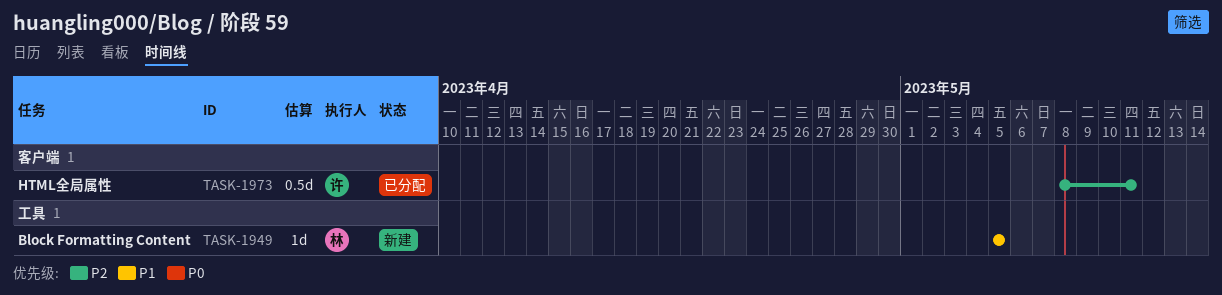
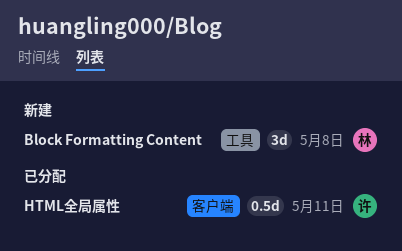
Block Formatting Content, estimate: 1d -> 3d
Block Formatting Content, due: May 5 -> May 8

